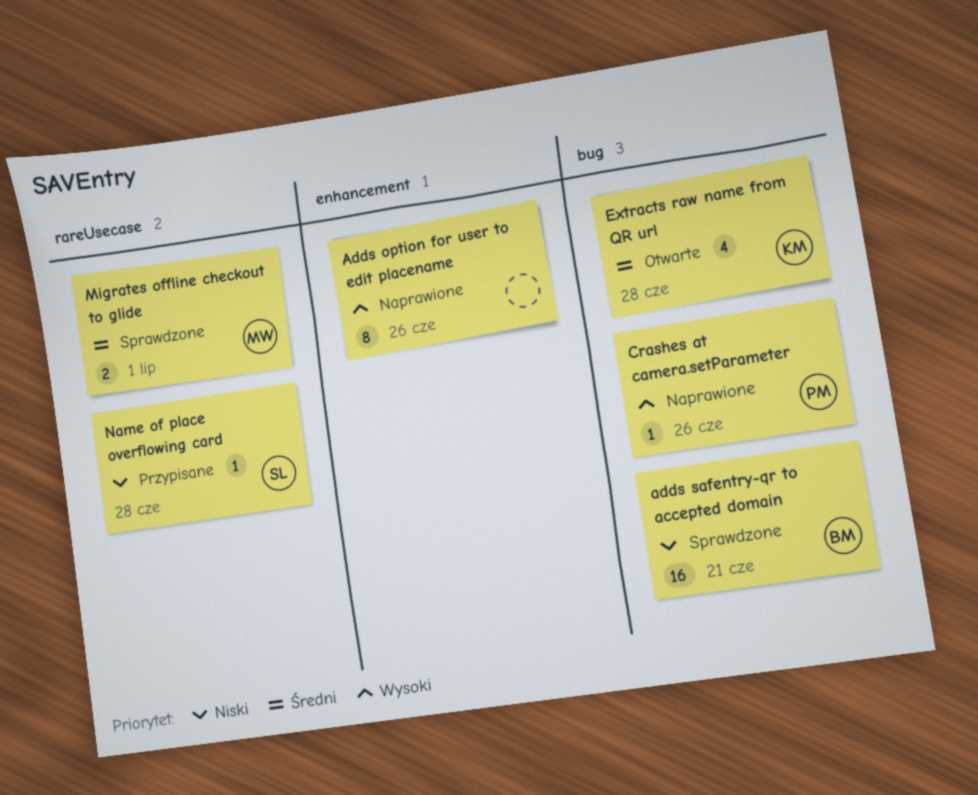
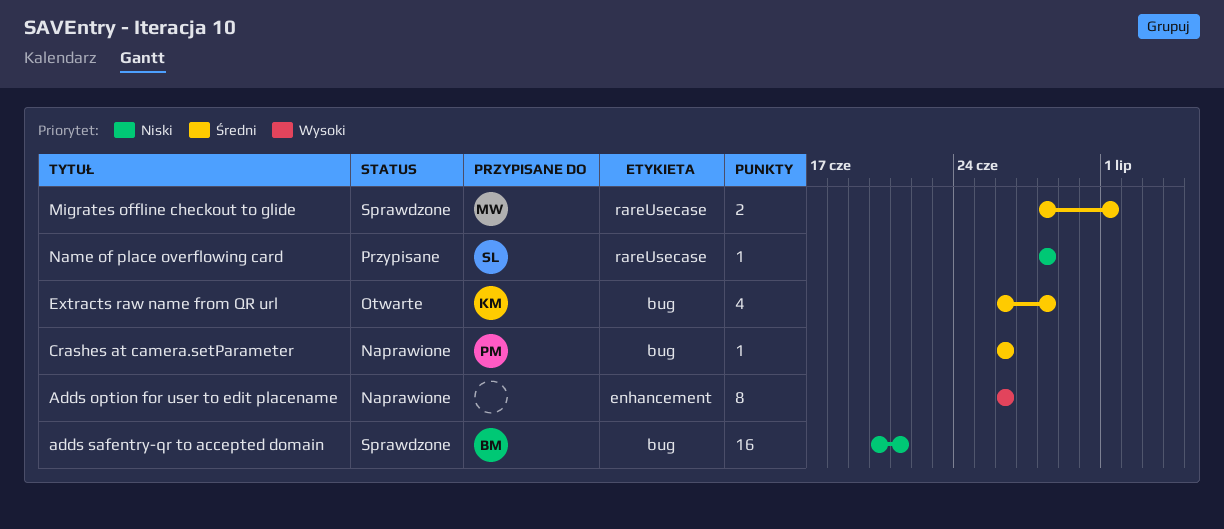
Crashes at camera.setParameter, priority: Wysoki -> Średni

